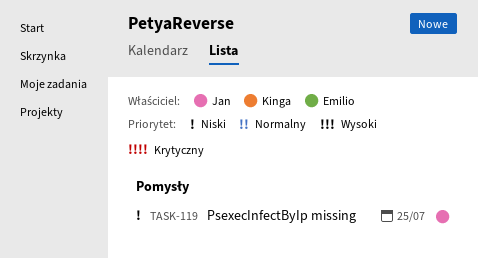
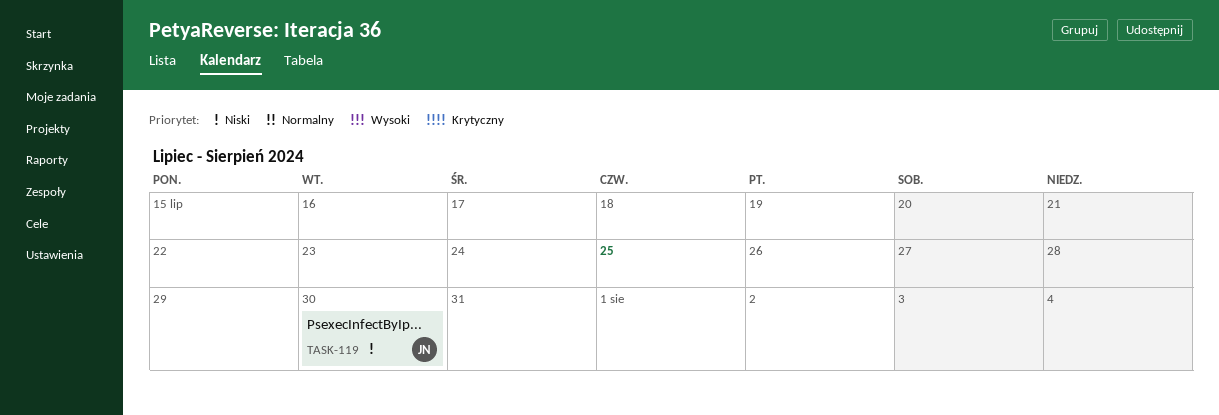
TASK-119, due: Jul 25 -> Jul 30

